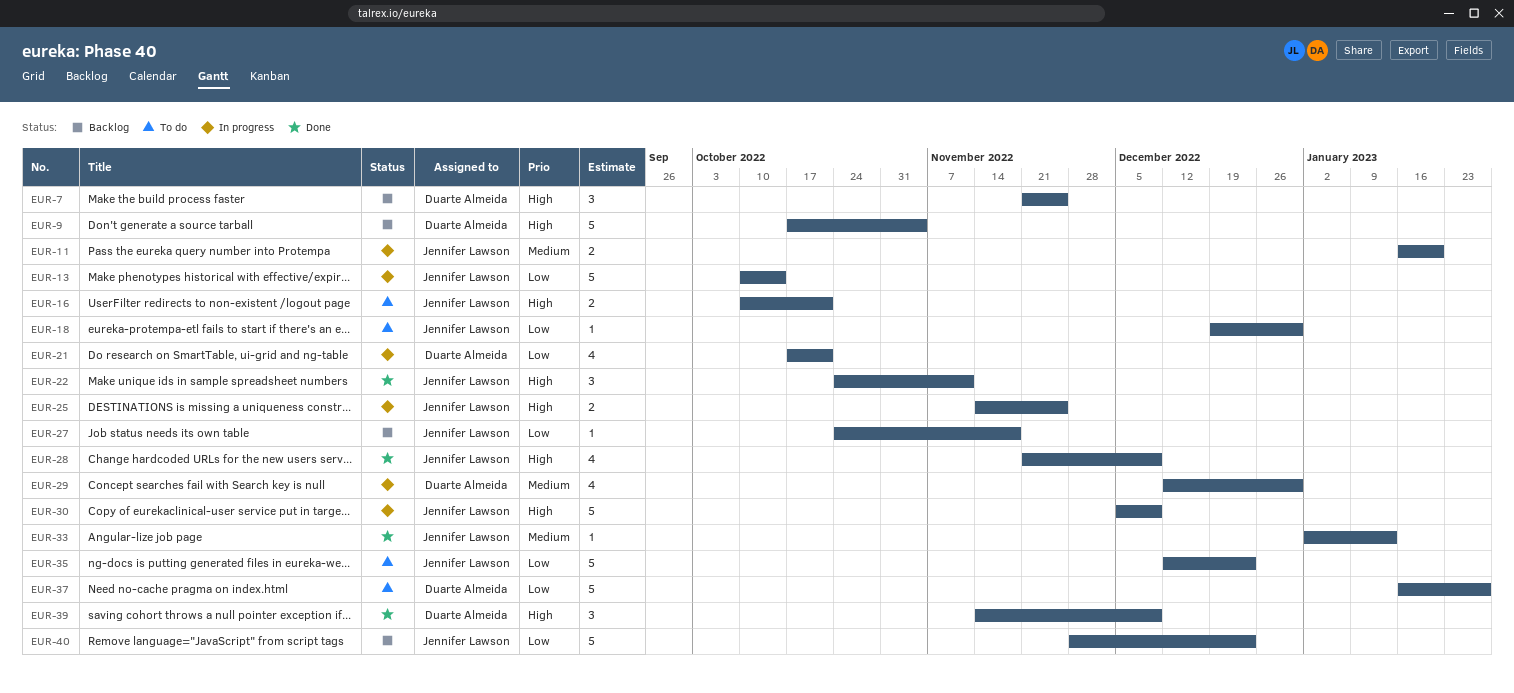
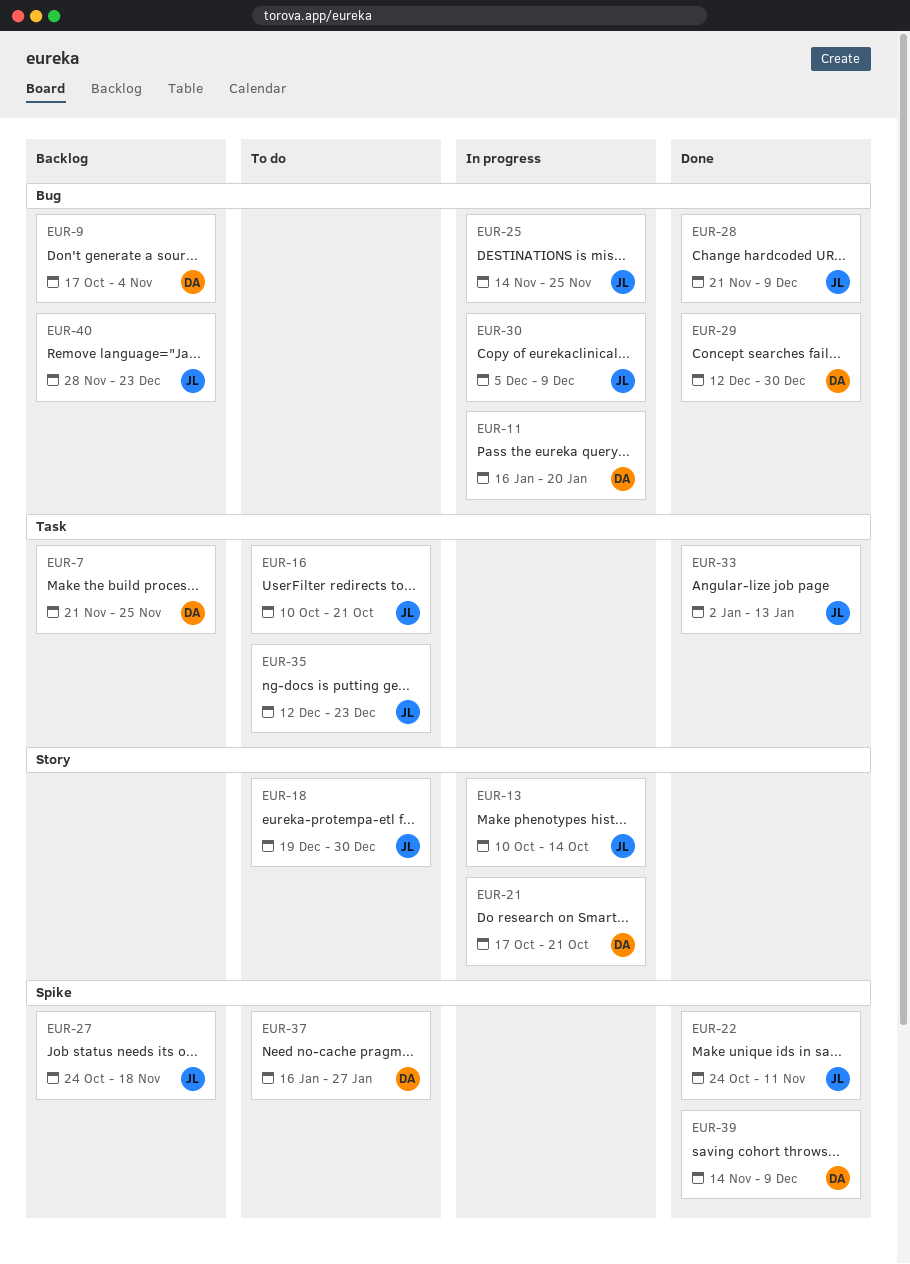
EUR-11, owner: Jennifer Lawson -> Duarte Almeida
EUR-29, status: In progress -> Done

